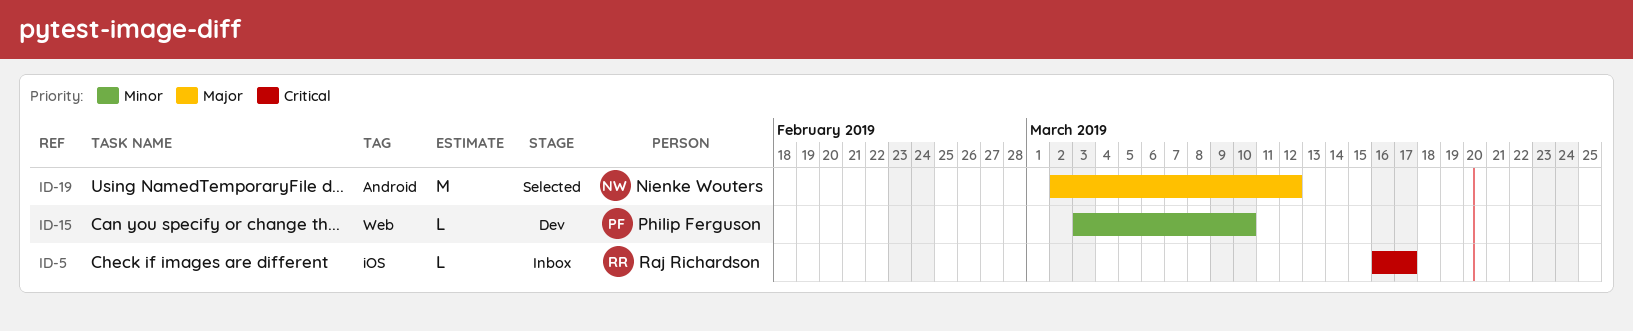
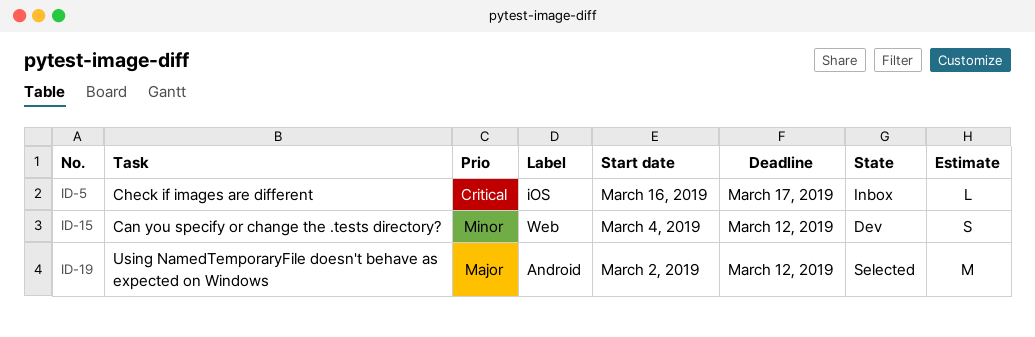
ID-15, estimate: L -> S
ID-15, start: Mar 3 -> Mar 4
ID-15, due: Mar 10 -> Mar 12

